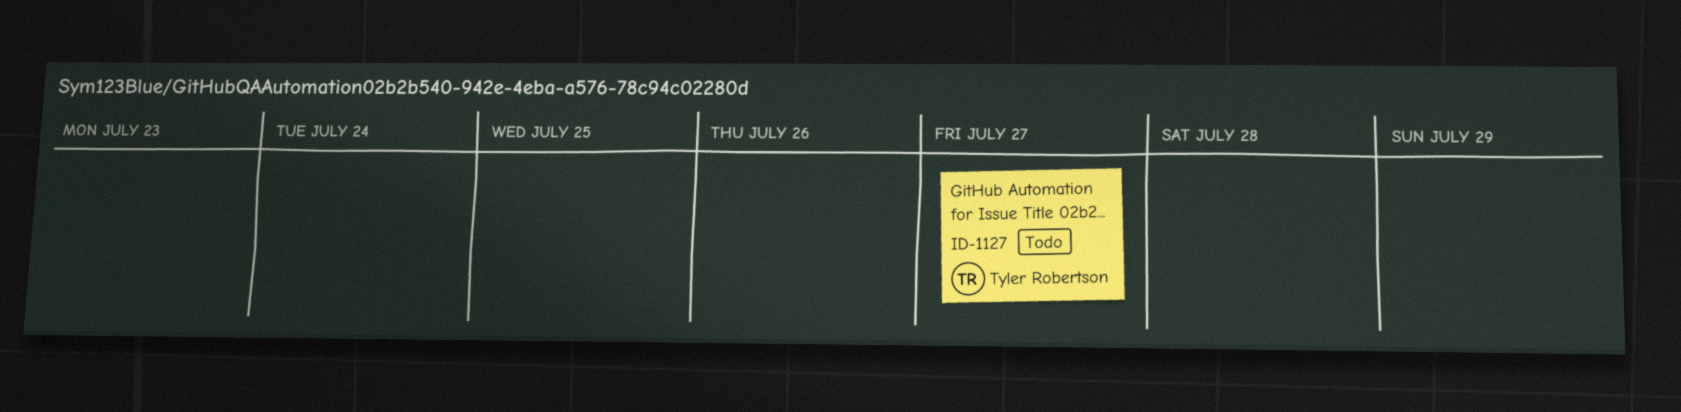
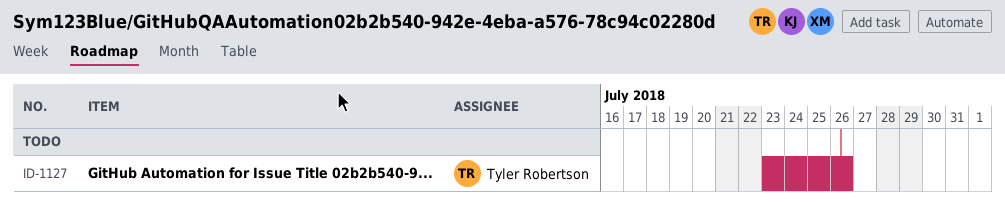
ID-1127, due: Jul 27 -> Jul 26

